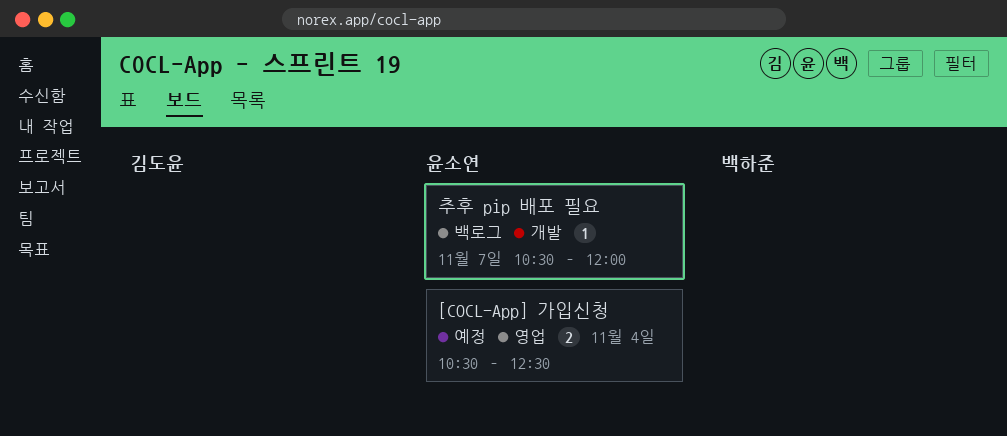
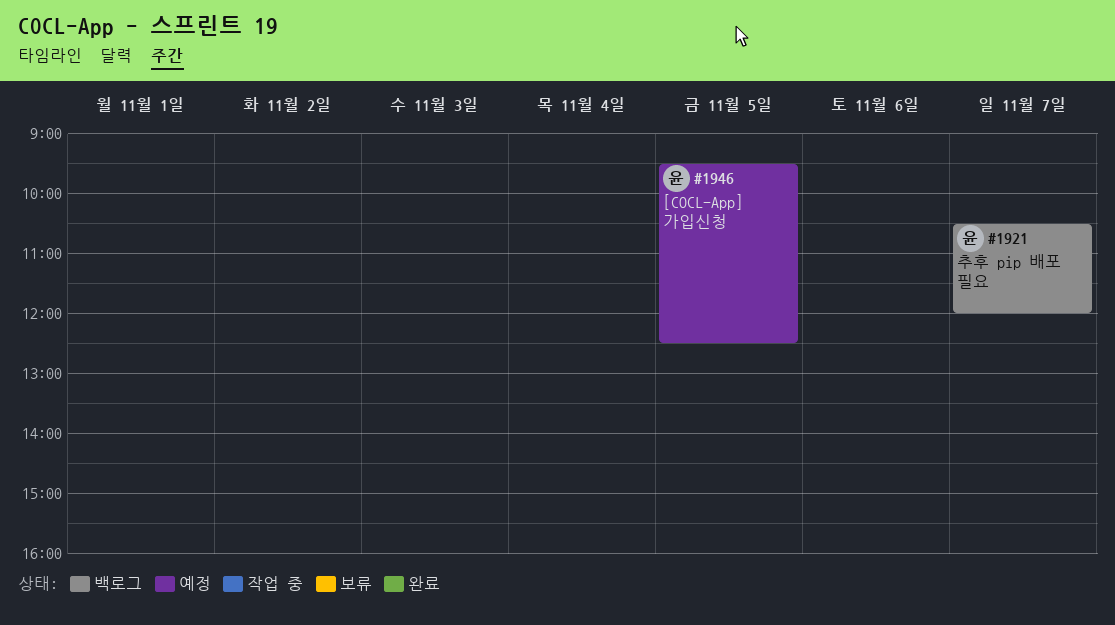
[COCL-App] 가입신청, day: Nov 4 -> Nov 5
[COCL-App] 가입신청, begins: 10:30 -> 09:30

